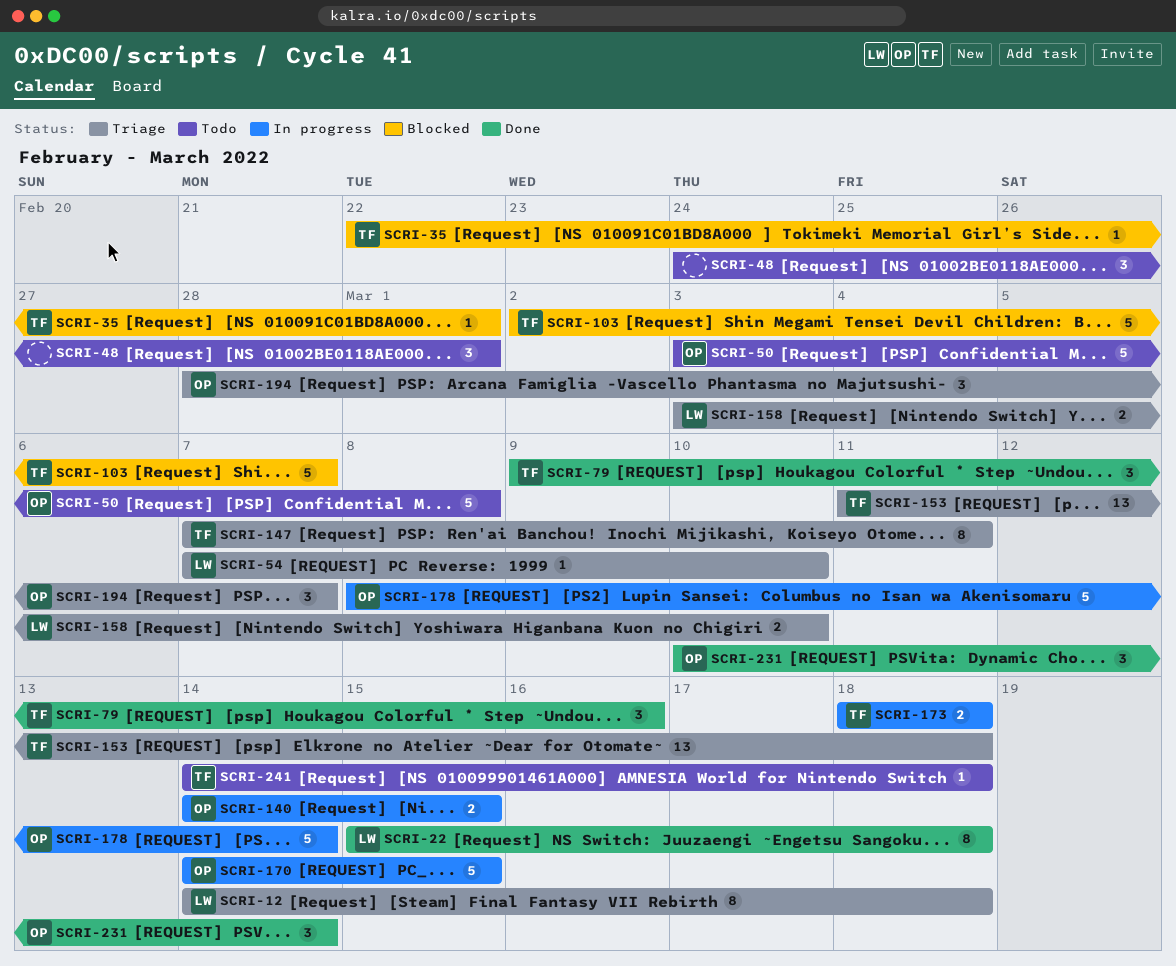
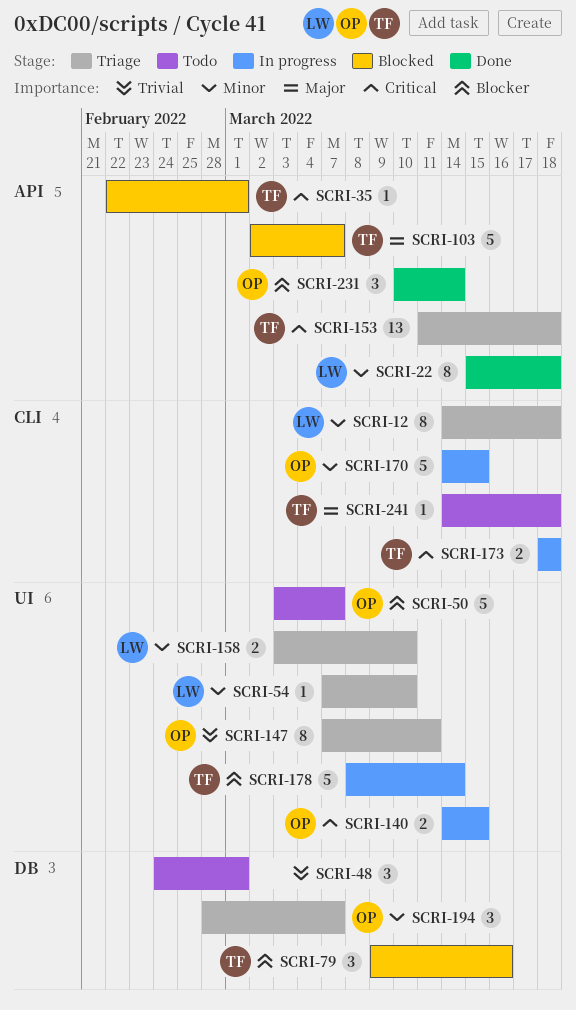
SCRI-50, due: Mar 8 -> Mar 7
SCRI-79, status: Done -> Blocked
SCRI-147, owner: TF -> OP
SCRI-178, owner: OP -> TF

